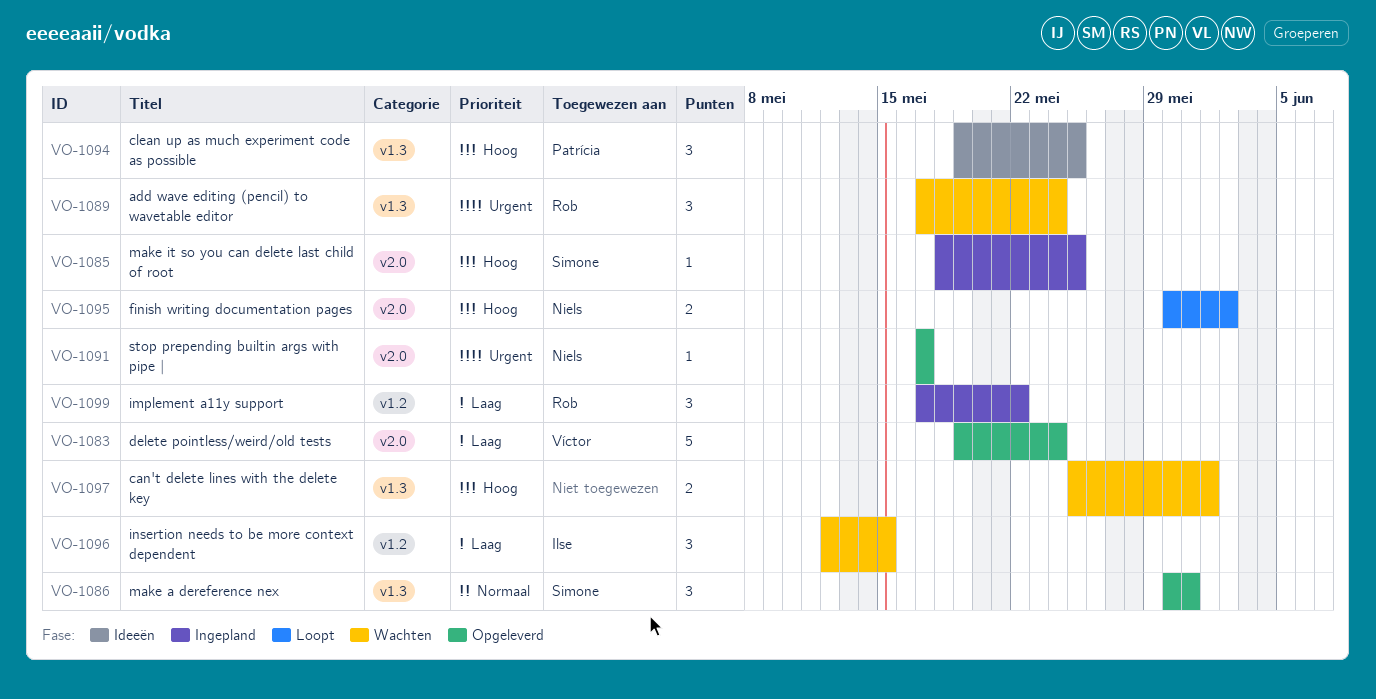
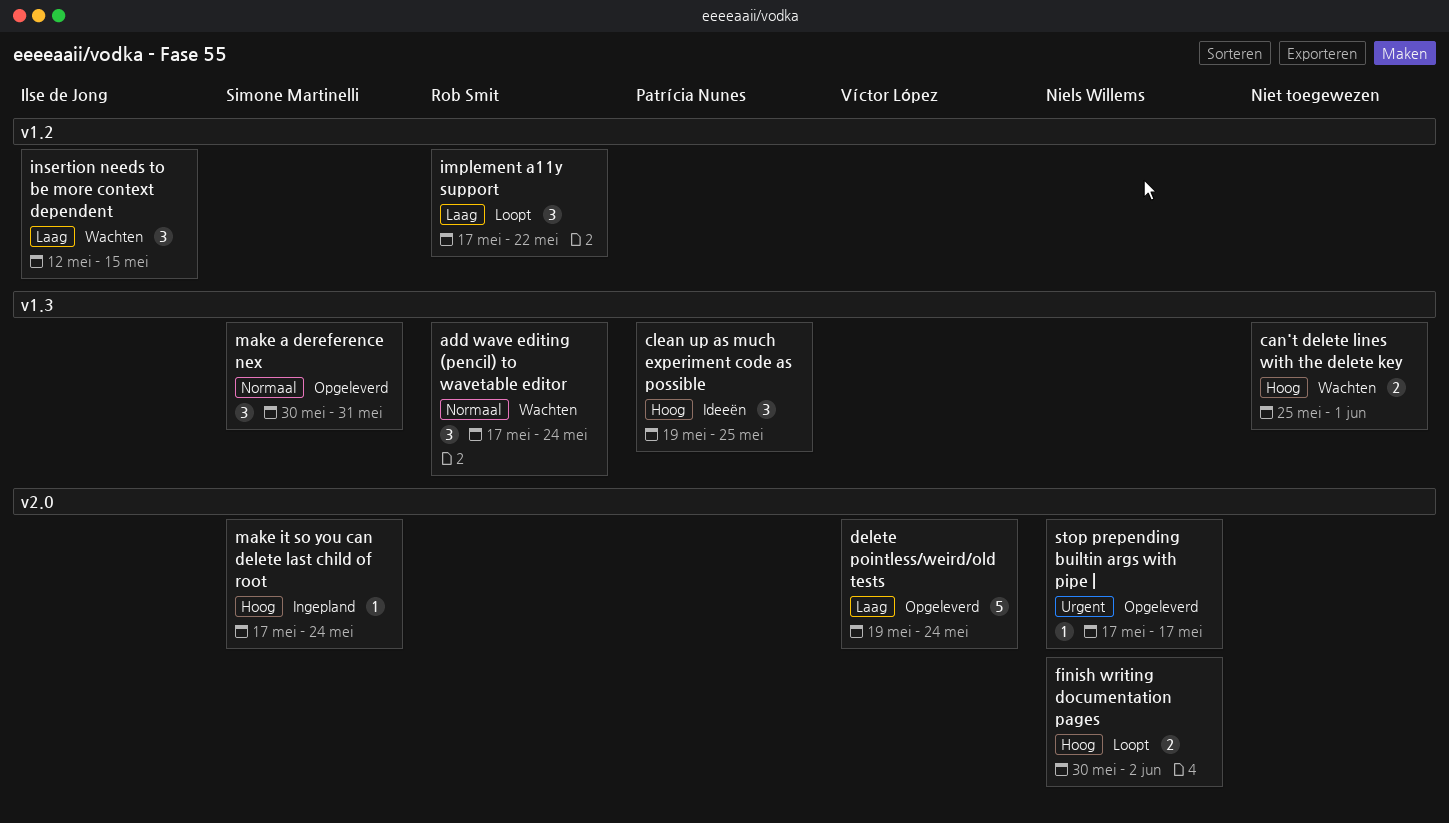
add wave editing (pencil) to wavetable editor, priority: Urgent -> Normaal
implement a11y support, status: Ingepland -> Loopt
make it so you can delete last child of root, start: May 18 -> May 17
make it so you can delete last child of root, due: May 25 -> May 24

